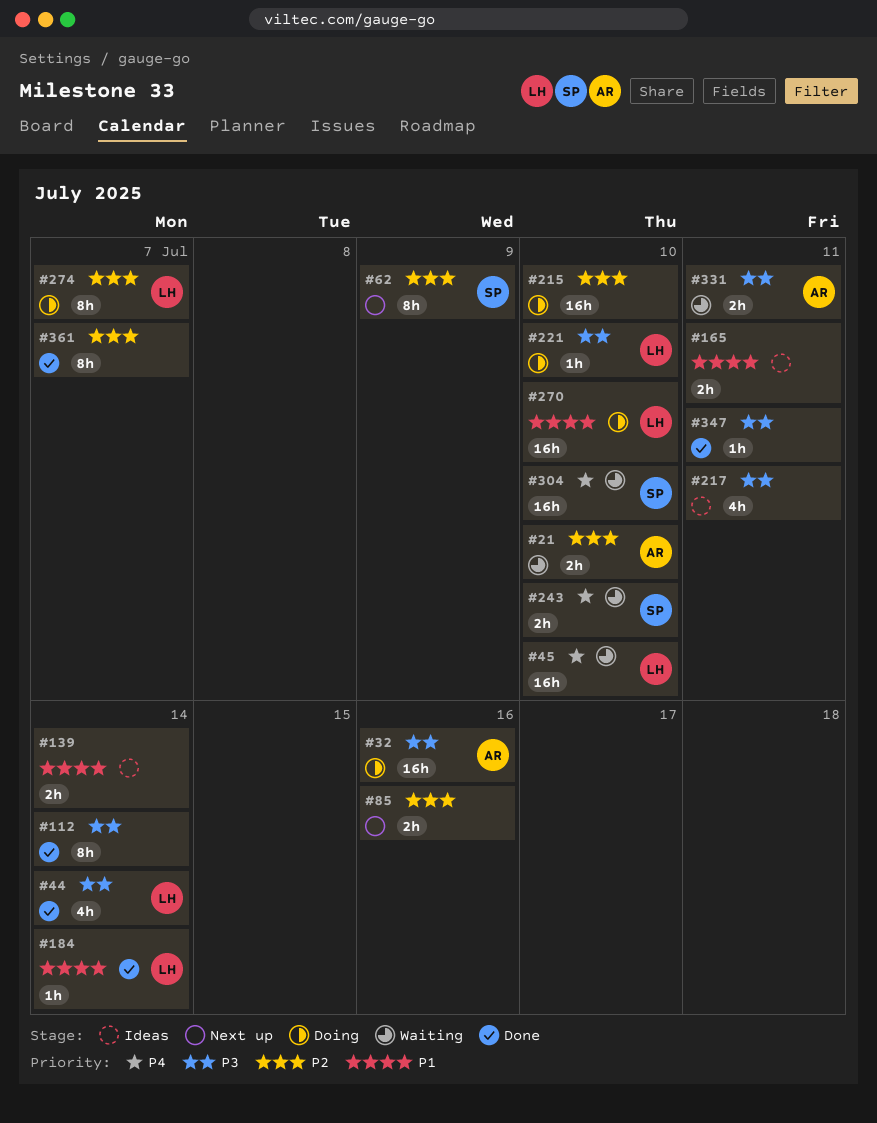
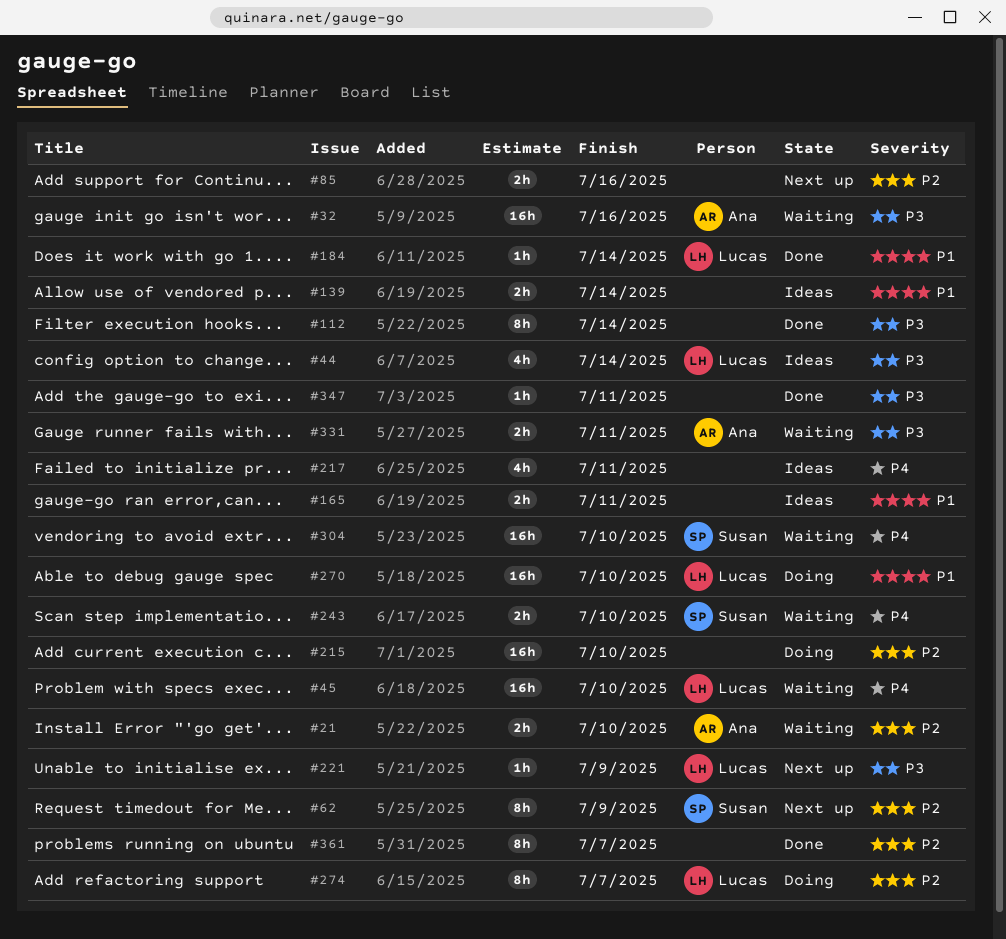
#32, status: Doing -> Waiting
#44, status: Done -> Ideas
#217, priority: P3 -> P4
#221, status: Doing -> Next up
#221, due: Jul 10 -> Jul 9

